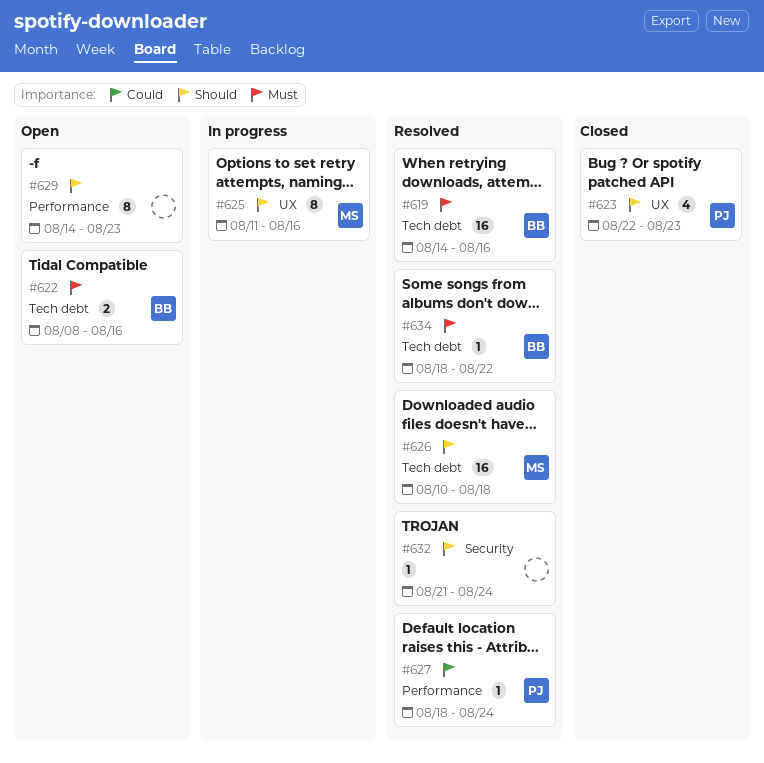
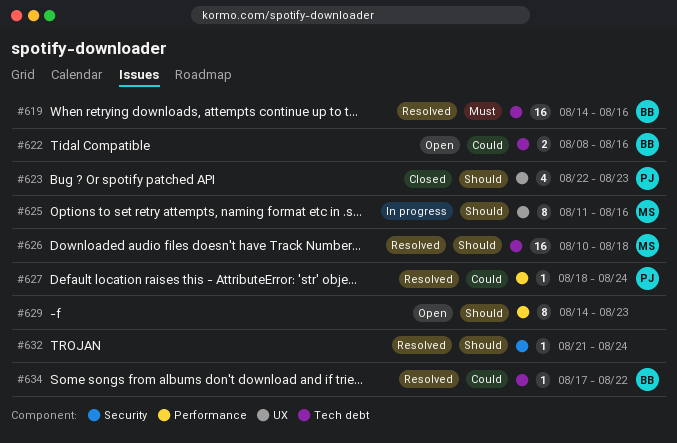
#622, priority: Must -> Could
#634, priority: Must -> Could
#634, start: Aug 18 -> Aug 17

